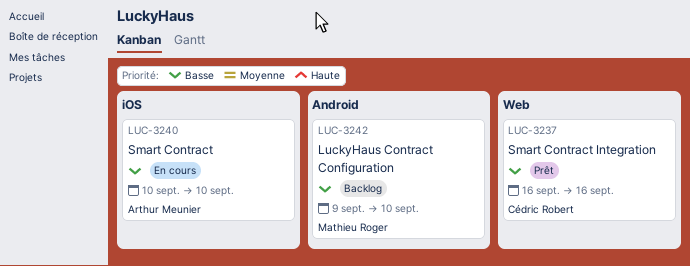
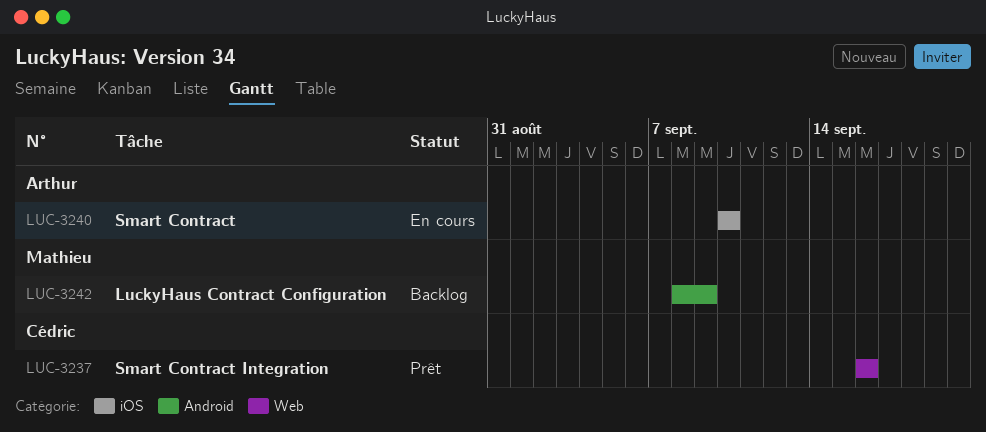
LUC-3242, start: Sep 9 -> Sep 8
LUC-3242, due: Sep 10 -> Sep 9

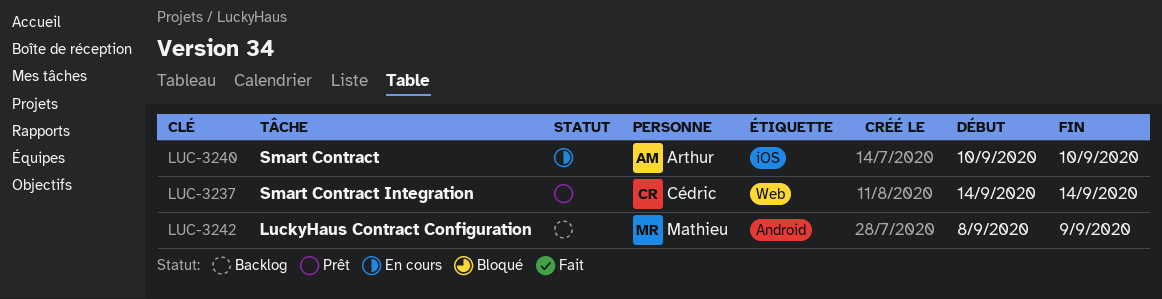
LUC-3237, start: Sep 16 -> Sep 14
LUC-3237, due: Sep 16 -> Sep 14

